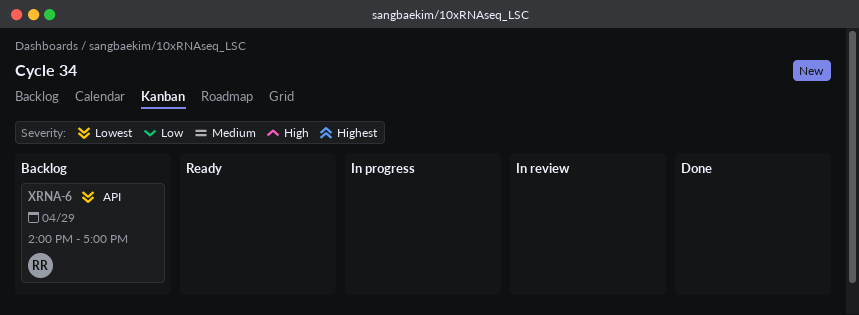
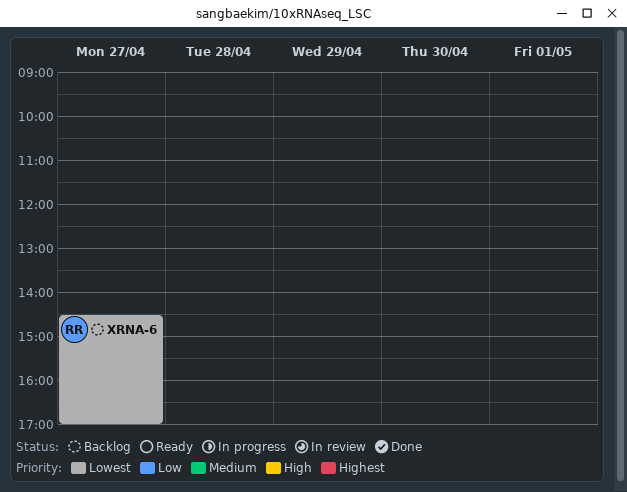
XRNA-6, day: Apr 29 -> Apr 27
XRNA-6, begins: 14:00 -> 14:30

